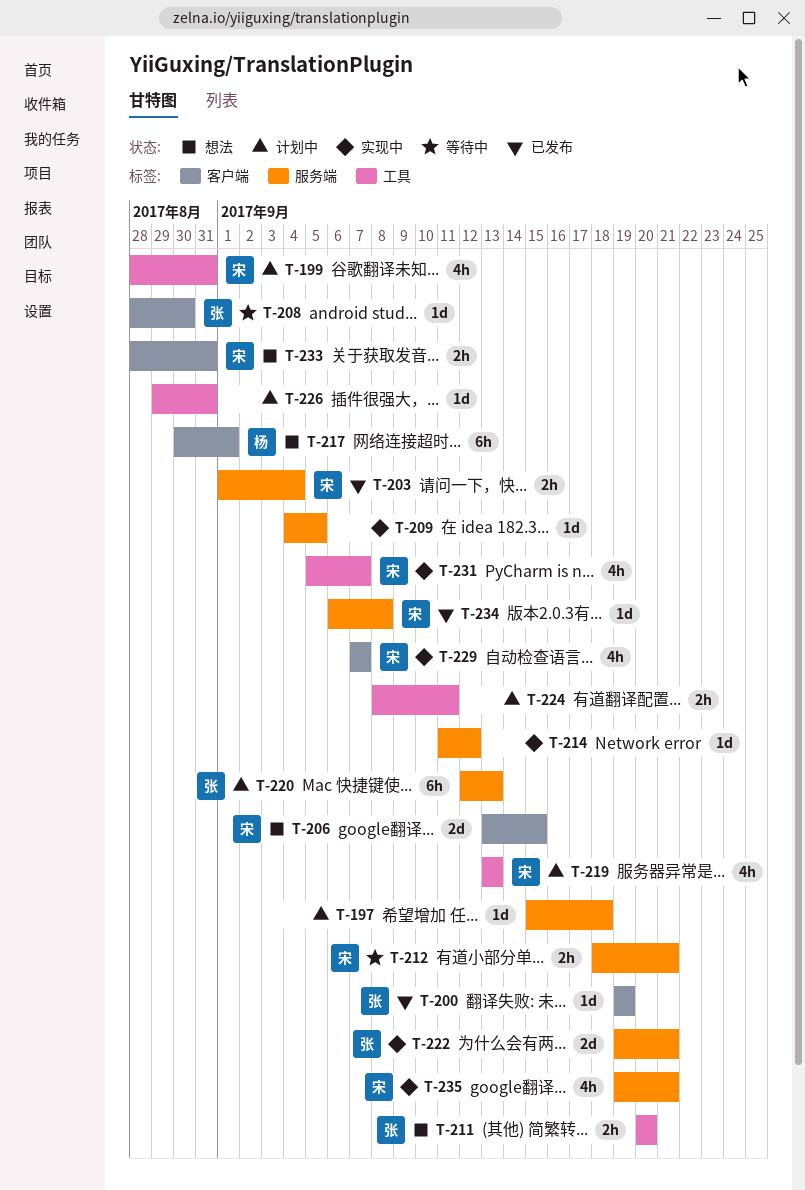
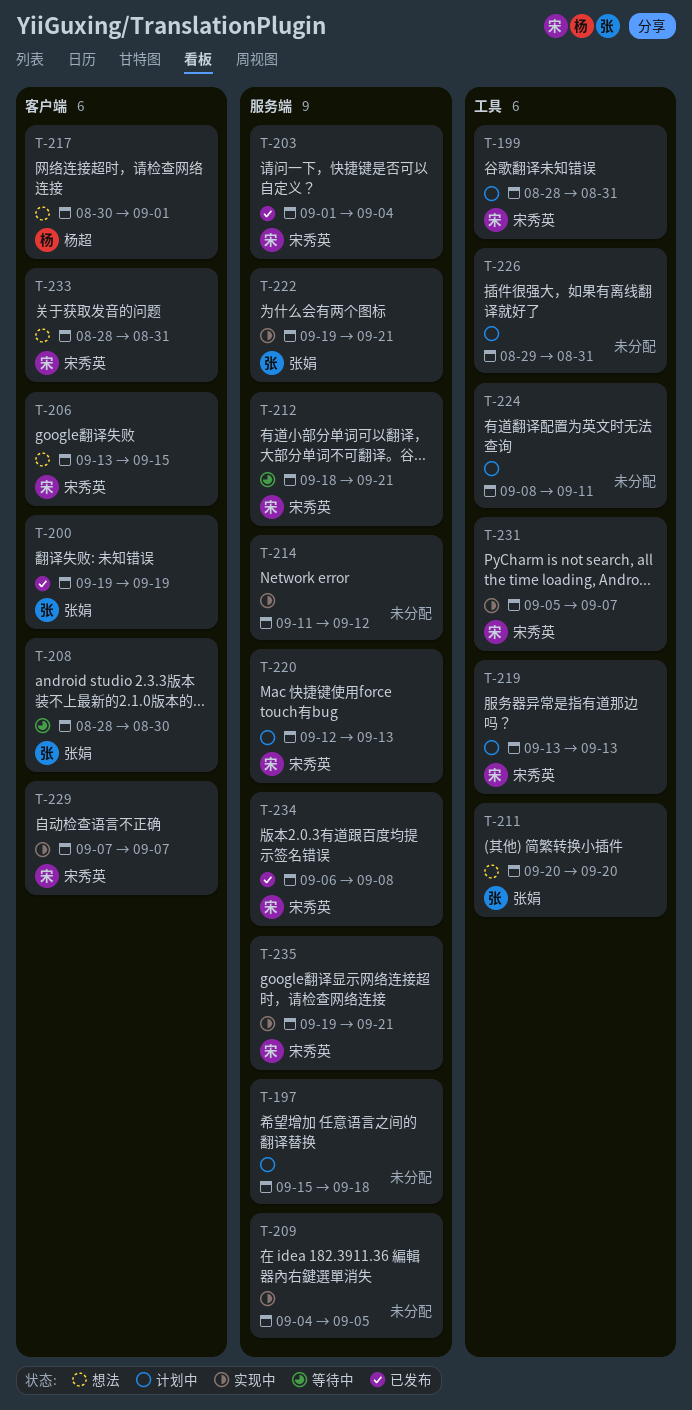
T-220, owner: 张娟 -> 宋秀英

